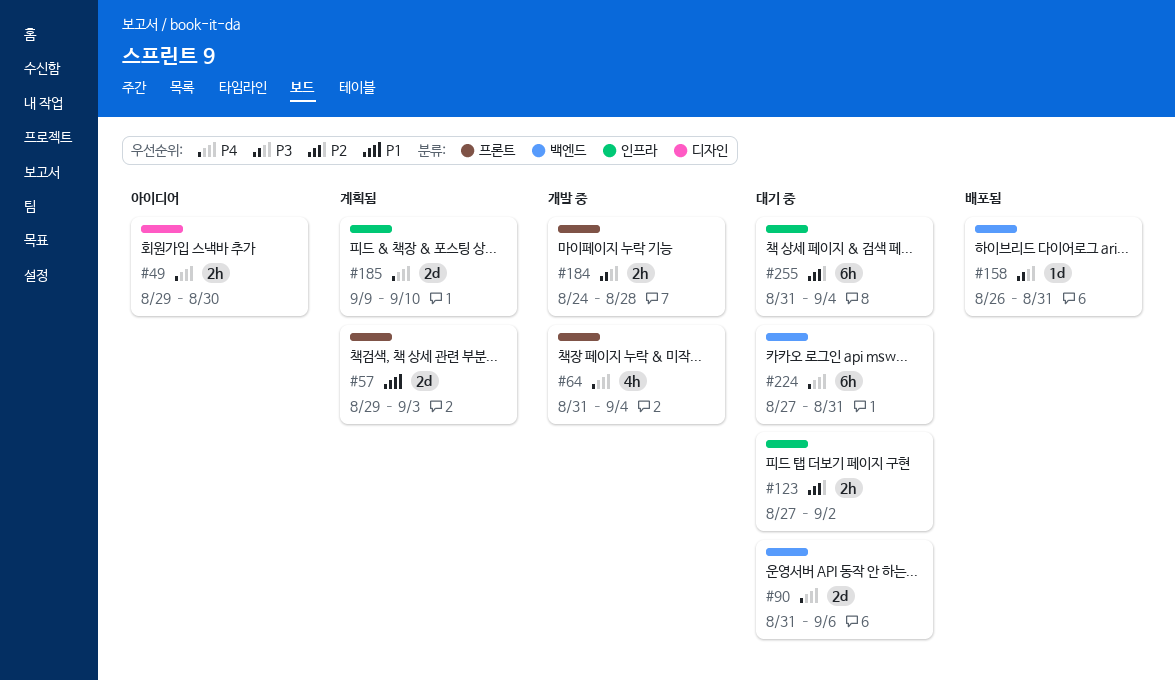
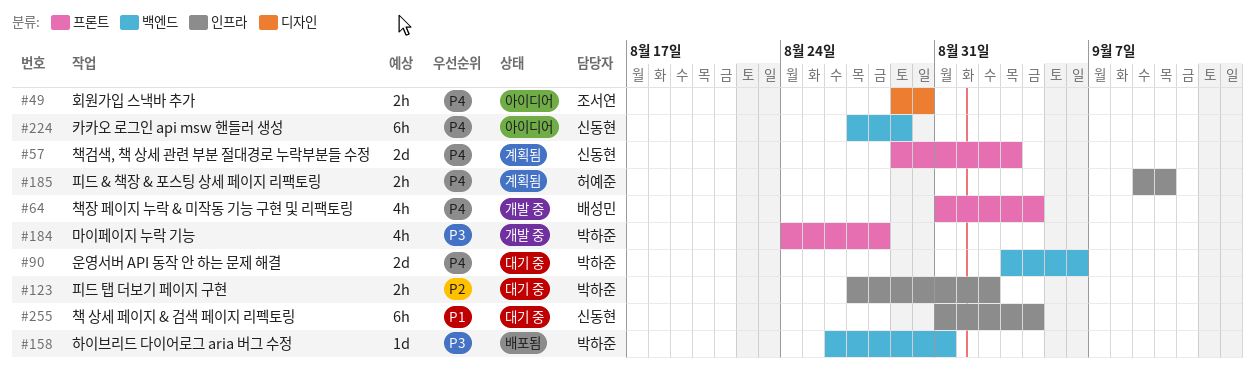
#57, priority: P1 -> P4
#90, start: Aug 31 -> Sep 3
#184, estimate: 2h -> 4h
#185, estimate: 2d -> 2h
#224, status: 대기 중 -> 아이디어
#224, due: Aug 31 -> Aug 29
#255, priority: P2 -> P1

